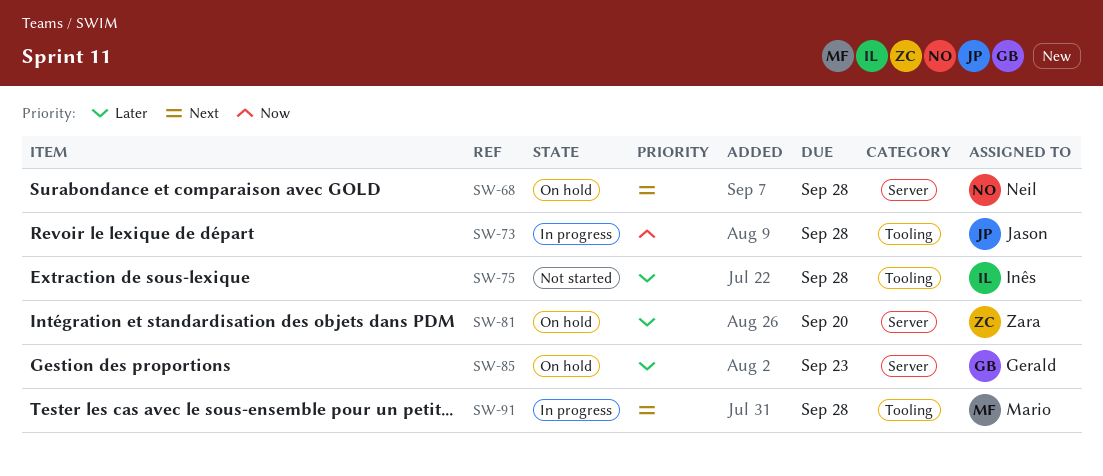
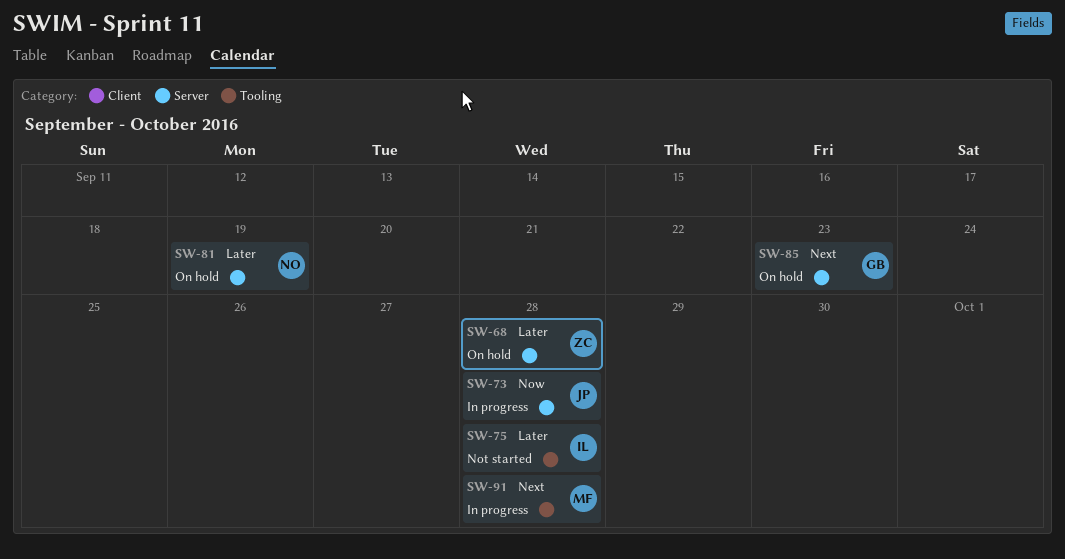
SW-68, owner: Neil -> Zara
SW-68, priority: Next -> Later
SW-73, label: Tooling -> Server
SW-81, owner: Zara -> Neil
SW-81, due: Sep 20 -> Sep 19
SW-85, priority: Later -> Next

